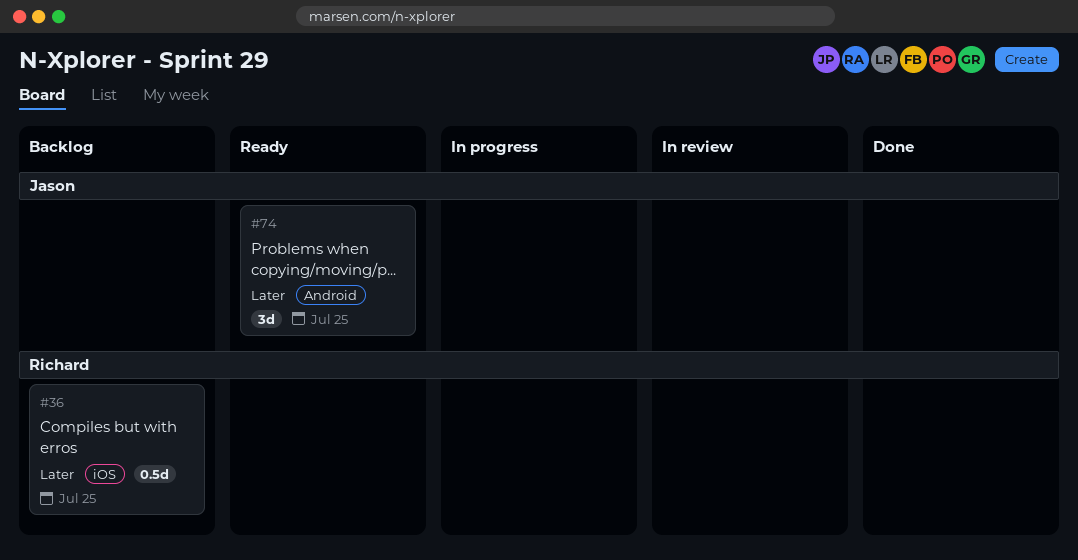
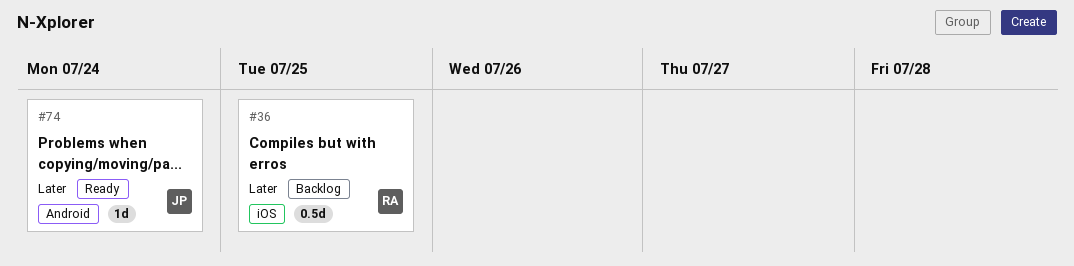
#74, estimate: 3d -> 1d
#74, due: Jul 25 -> Jul 24

